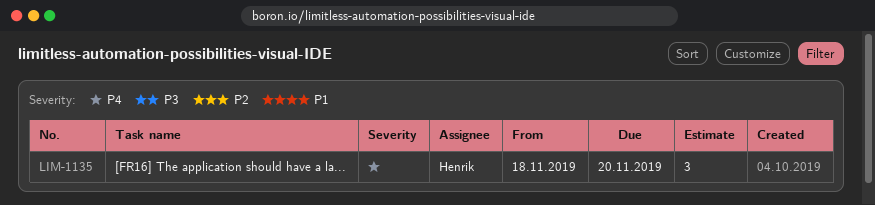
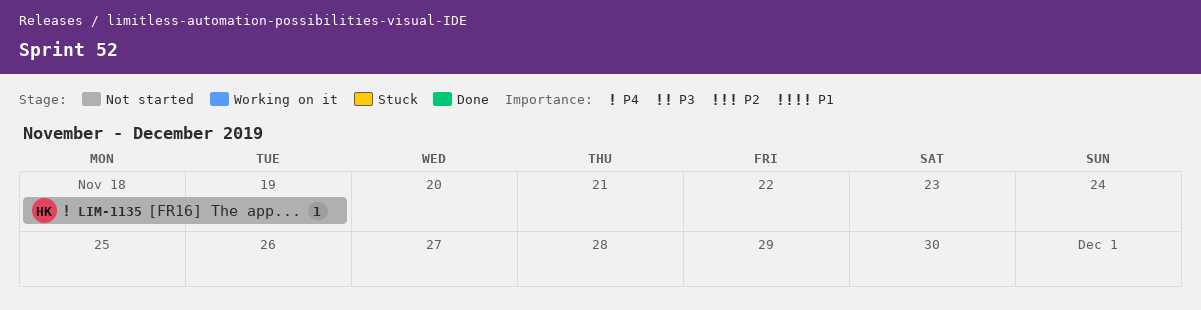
LIM-1135, estimate: 3 -> 1
LIM-1135, due: Nov 20 -> Nov 19

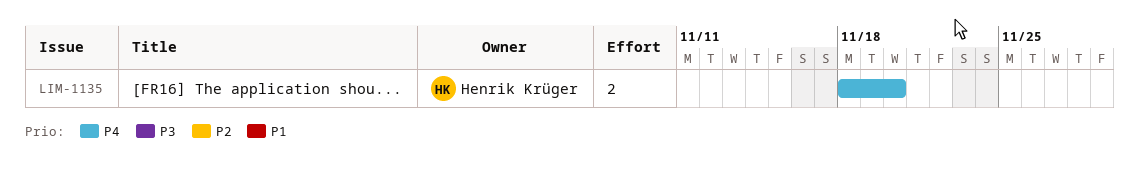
LIM-1135, estimate: 1 -> 2
LIM-1135, due: Nov 19 -> Nov 20

